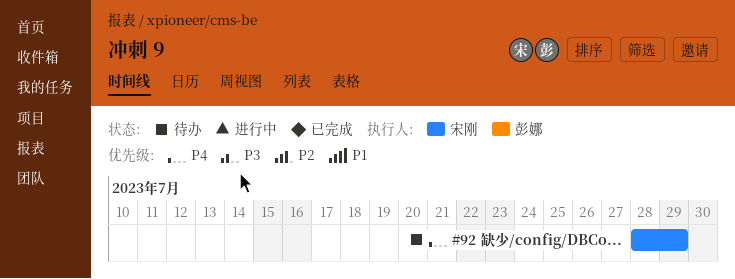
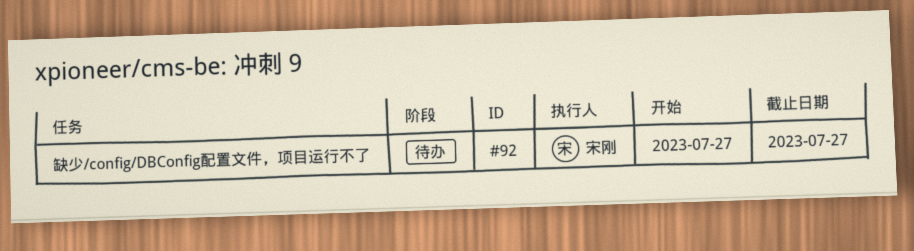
#92, start: Jul 28 -> Jul 27
#92, due: Jul 29 -> Jul 27

